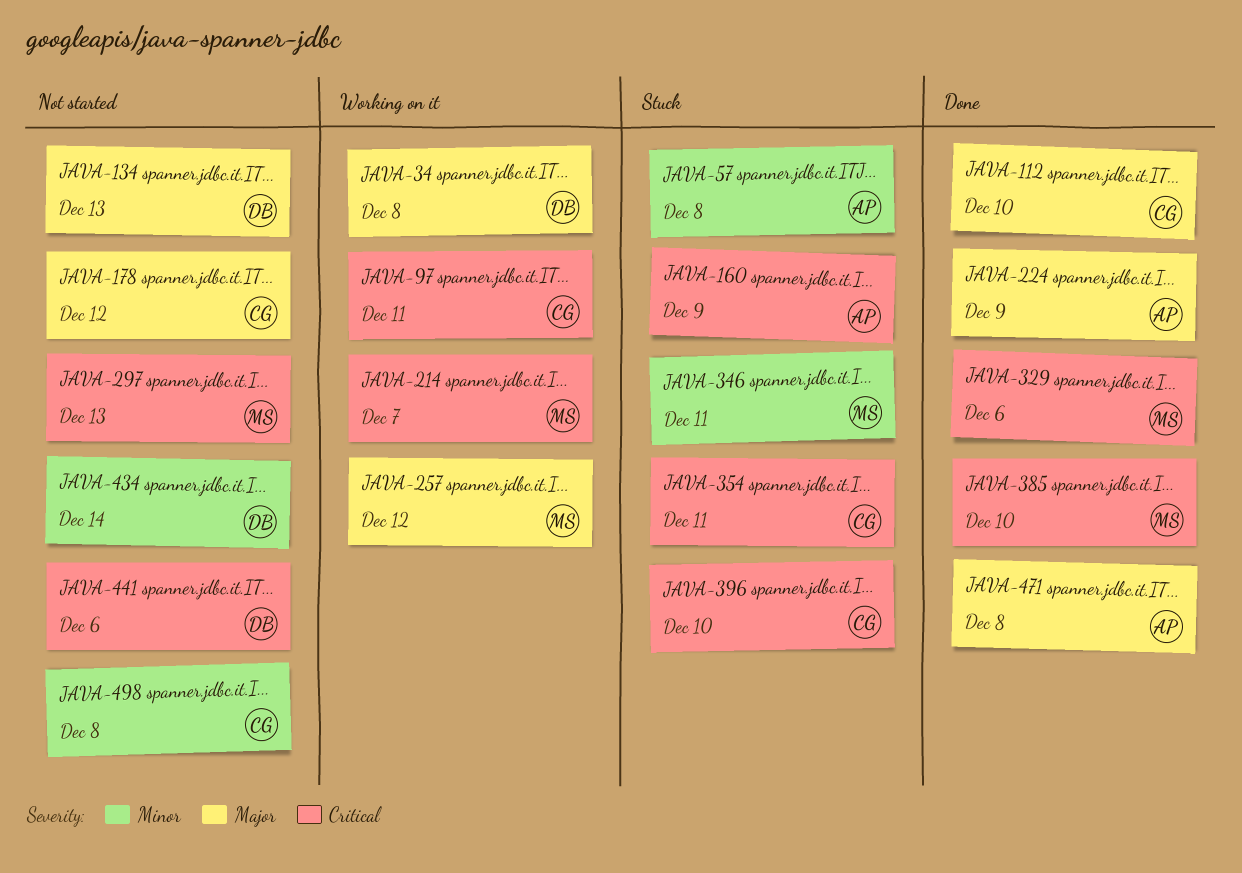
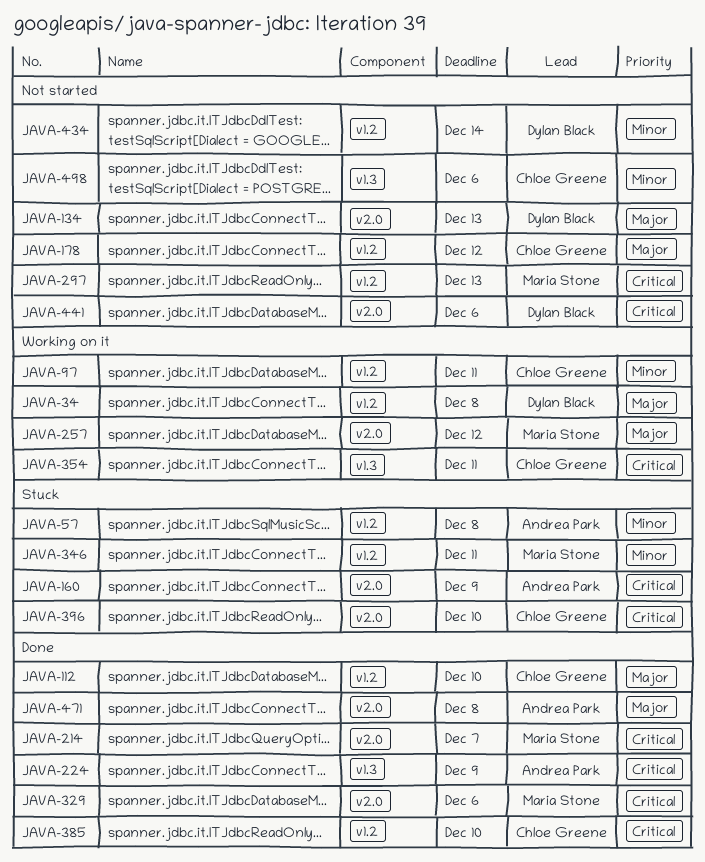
JAVA-97, priority: Critical -> Minor
JAVA-214, status: Working on it -> Done
JAVA-224, priority: Major -> Critical
JAVA-354, status: Stuck -> Working on it
JAVA-385, owner: Maria Stone -> Chloe Greene
JAVA-498, due: Dec 8 -> Dec 6

